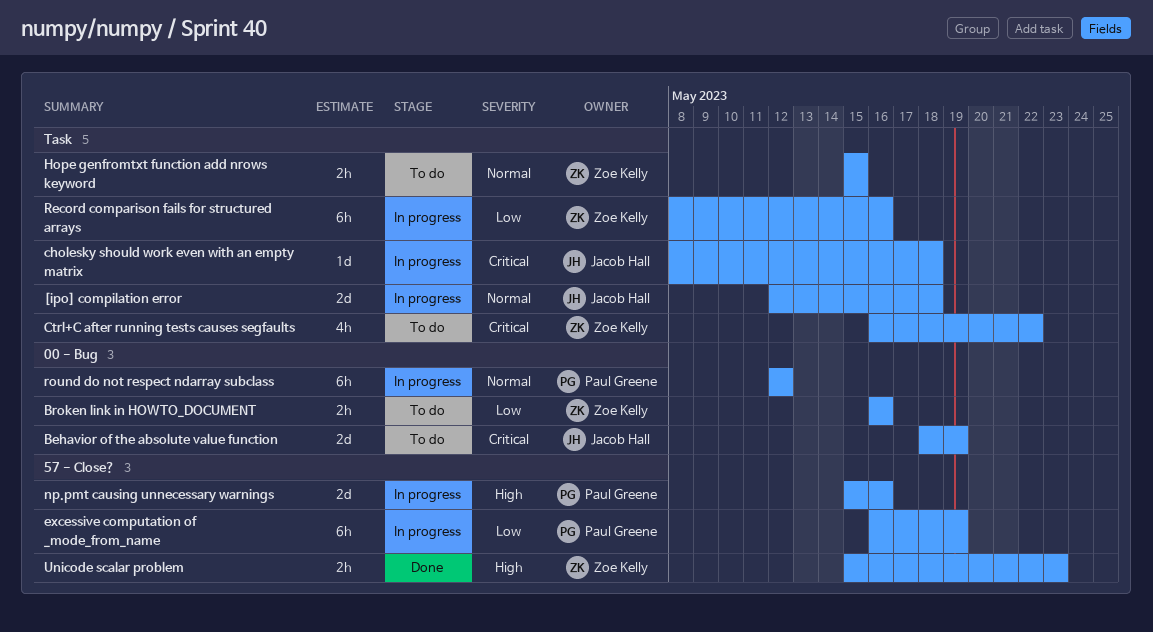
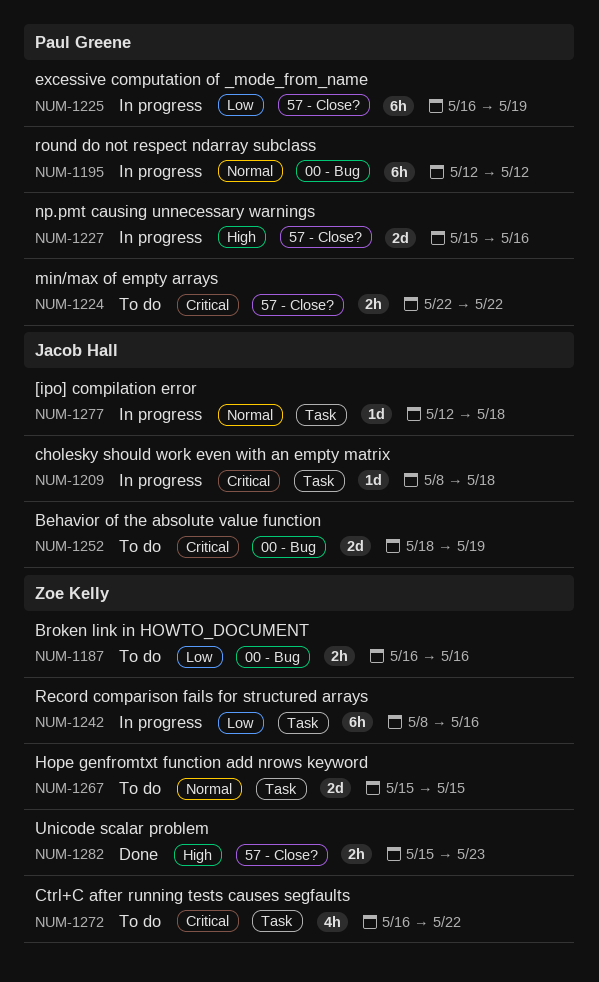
[ipo] compilation error, estimate: 2d -> 1d
Hope genfromtxt function add nrows keyword, estimate: 2h -> 2d
min/max of empty arrays: none -> present

